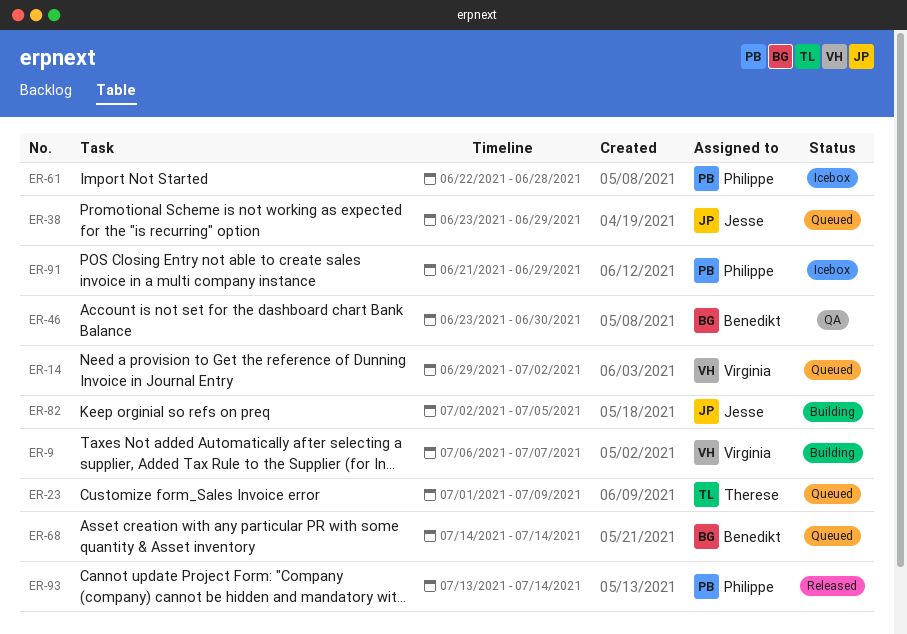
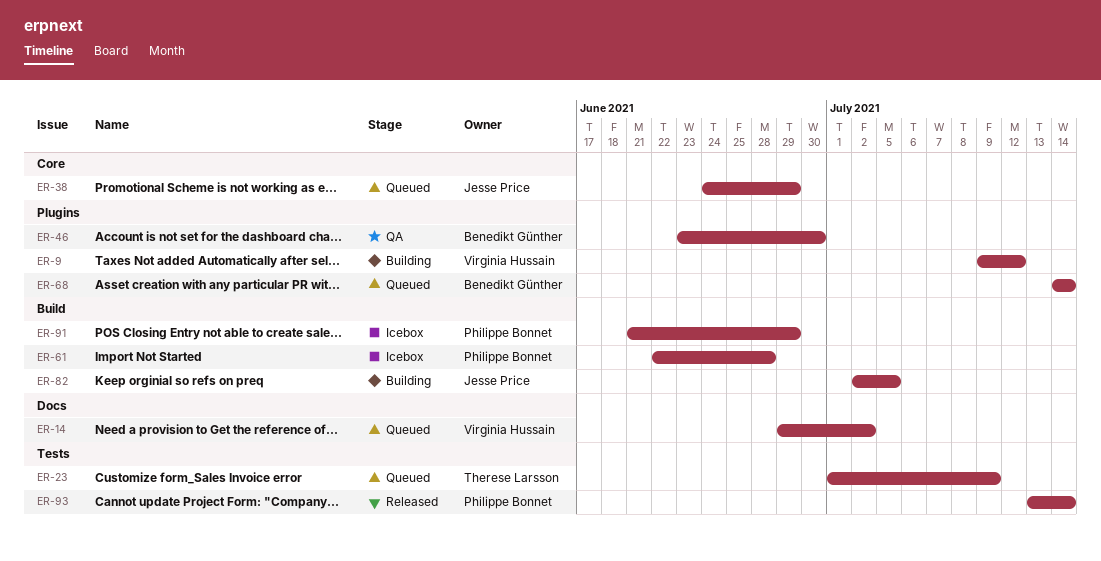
ER-9, start: Jul 6 -> Jul 9
ER-9, due: Jul 7 -> Jul 12
ER-38, start: Jun 23 -> Jun 24

